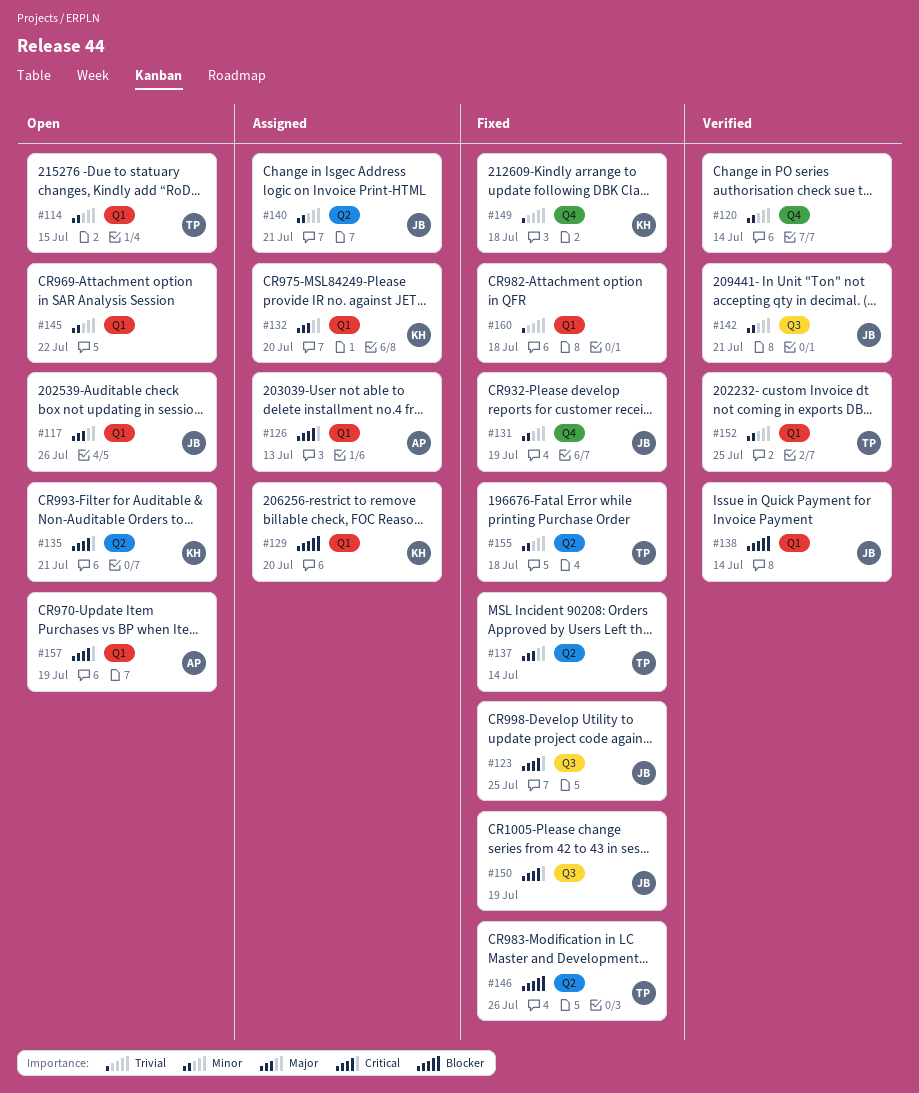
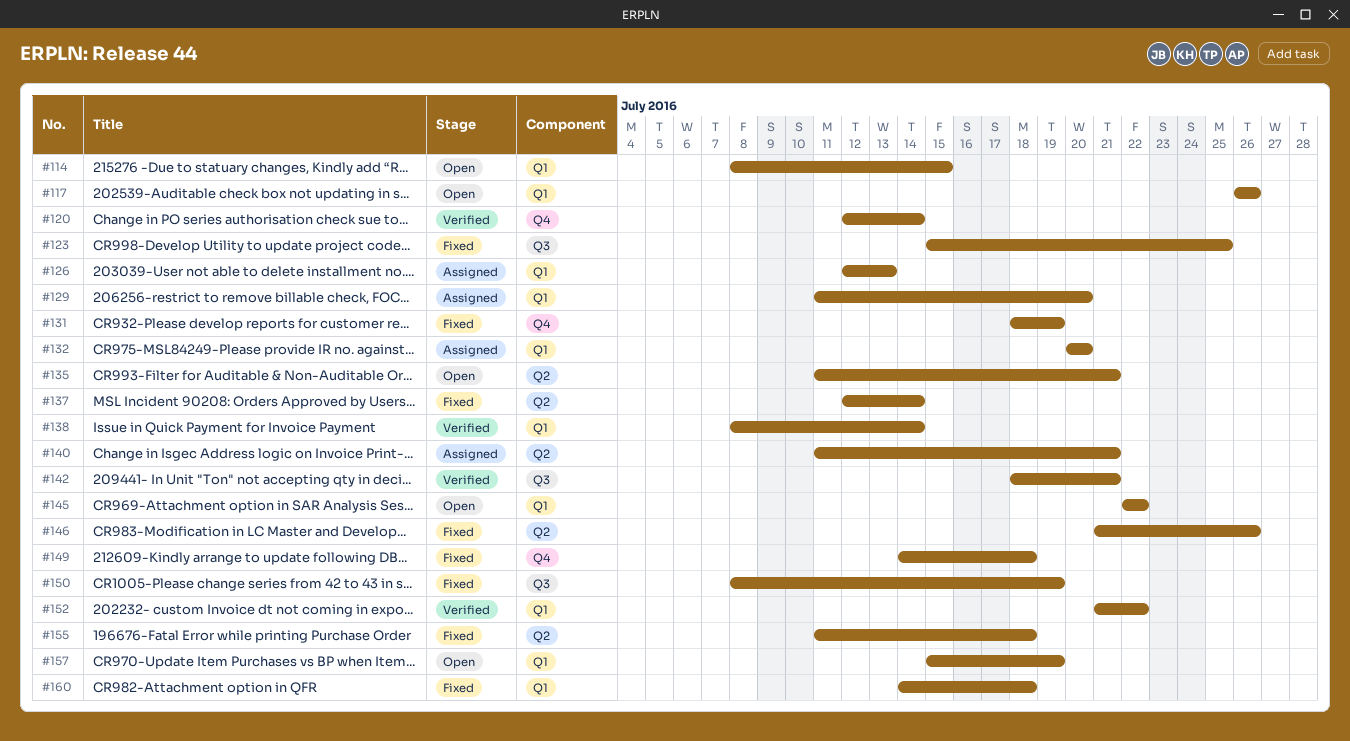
#152, due: Jul 25 -> Jul 22

